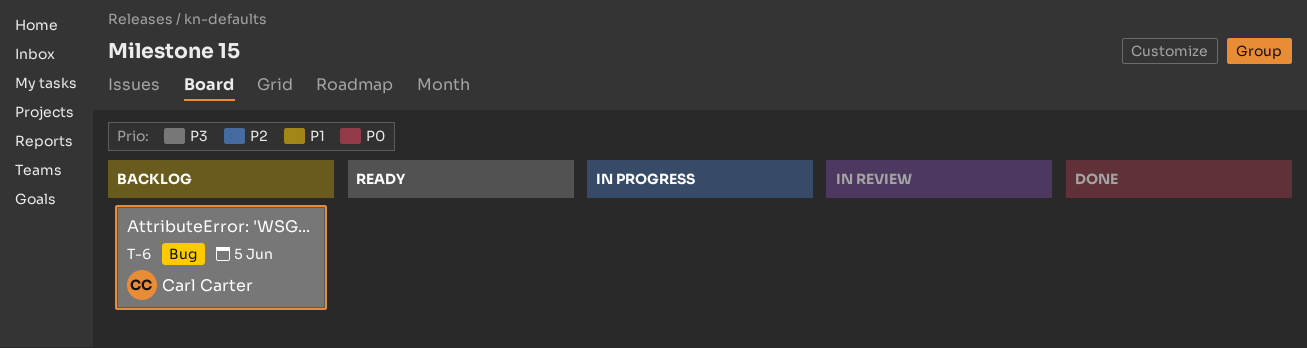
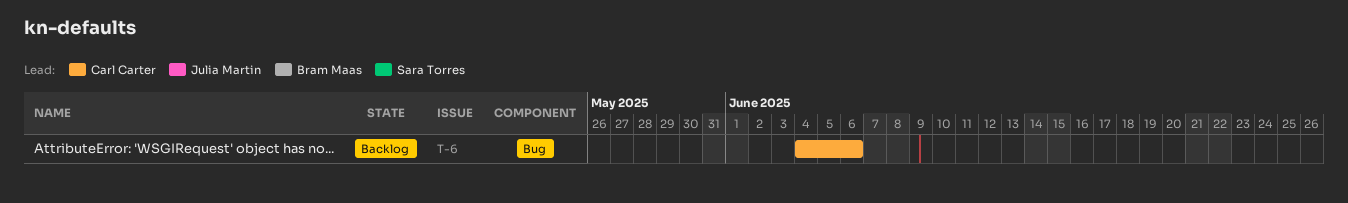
T-6, due: Jun 5 -> Jun 6

